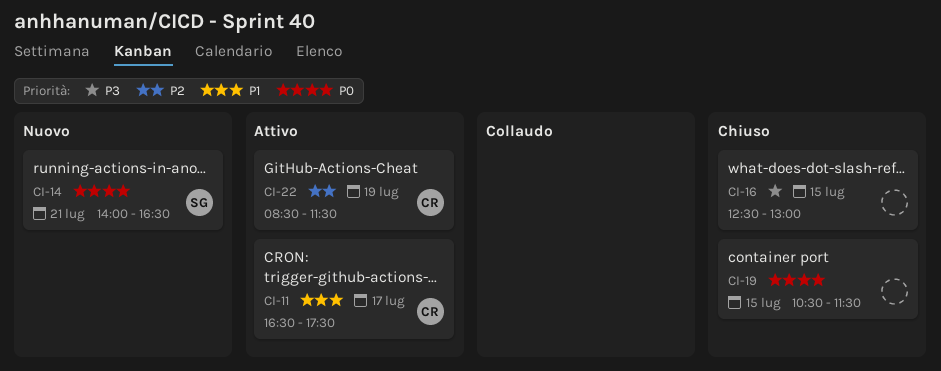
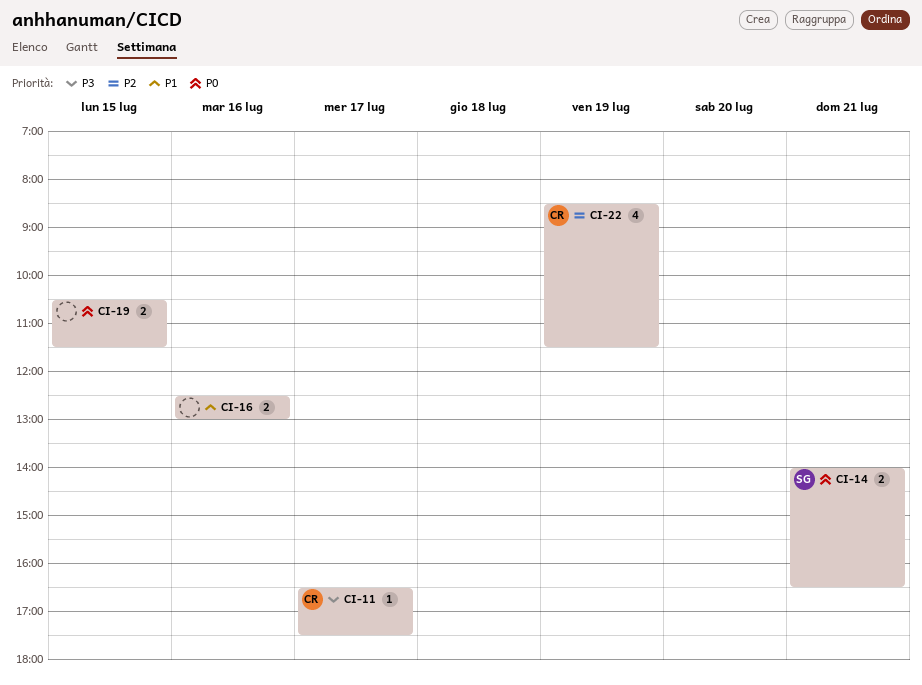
CI-11, priority: P1 -> P3
CI-16, priority: P3 -> P1
CI-16, day: Jul 15 -> Jul 16

